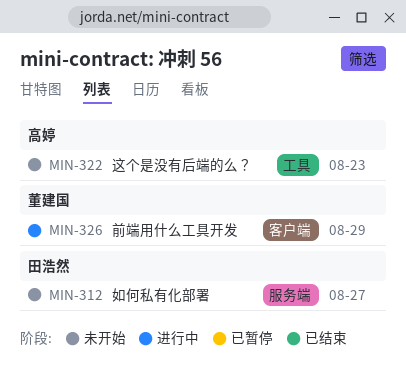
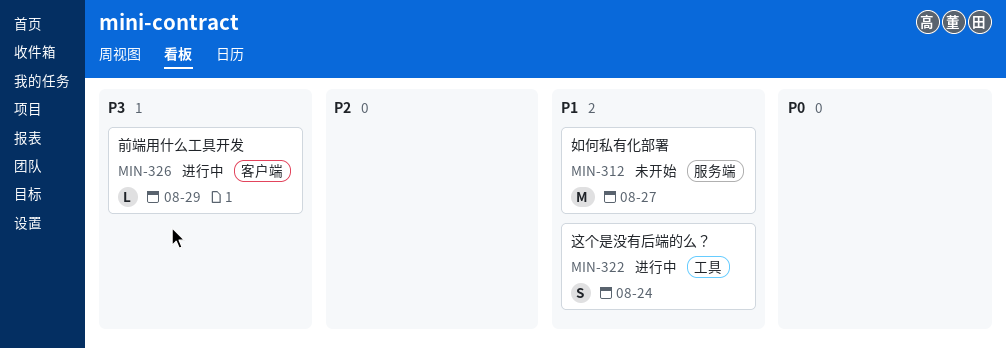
MIN-322, status: 未开始 -> 进行中
MIN-322, due: Aug 23 -> Aug 24

